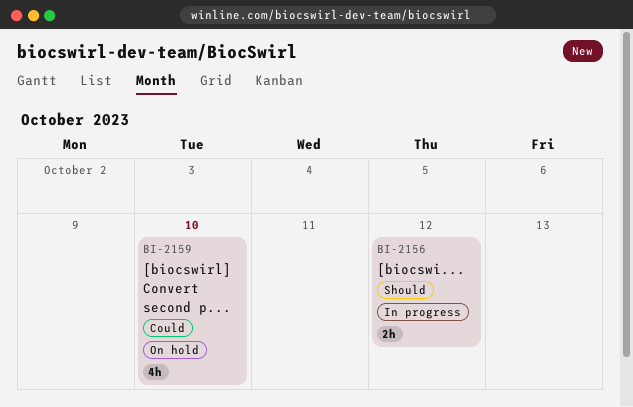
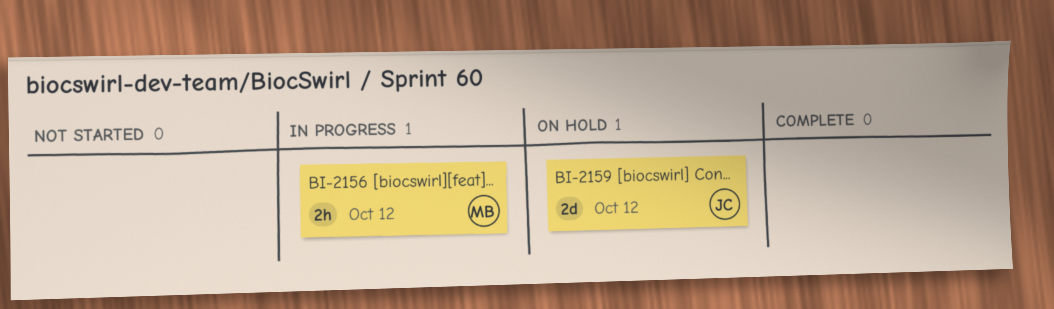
BI-2159, estimate: 4h -> 2d
BI-2159, due: Oct 10 -> Oct 12

